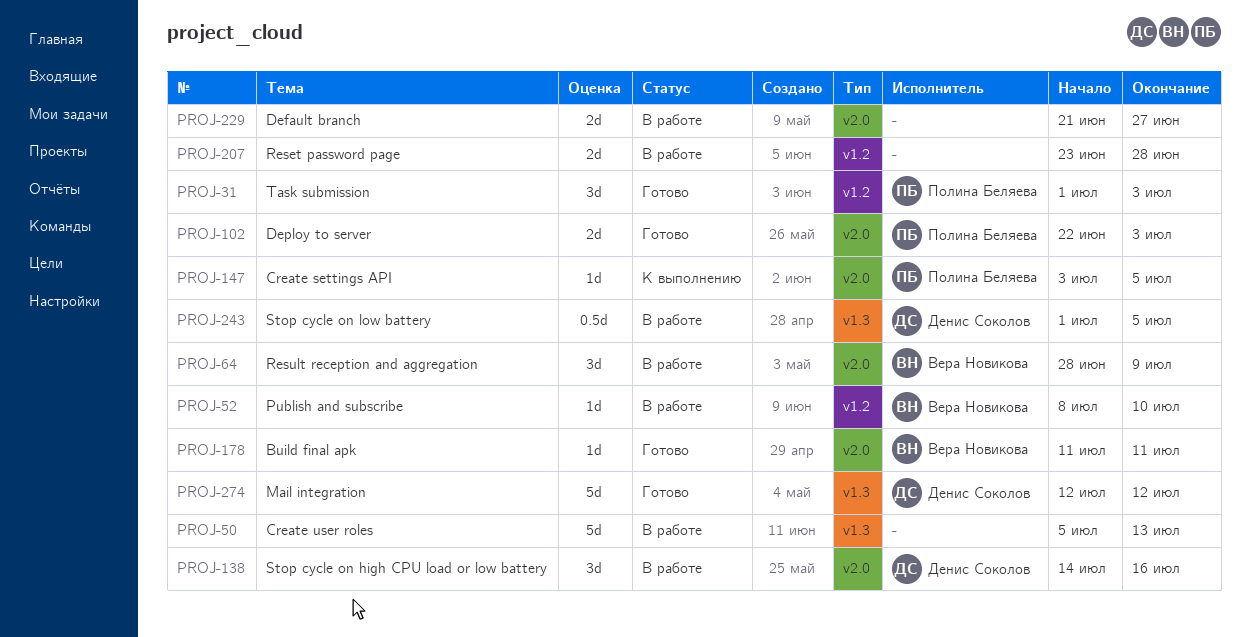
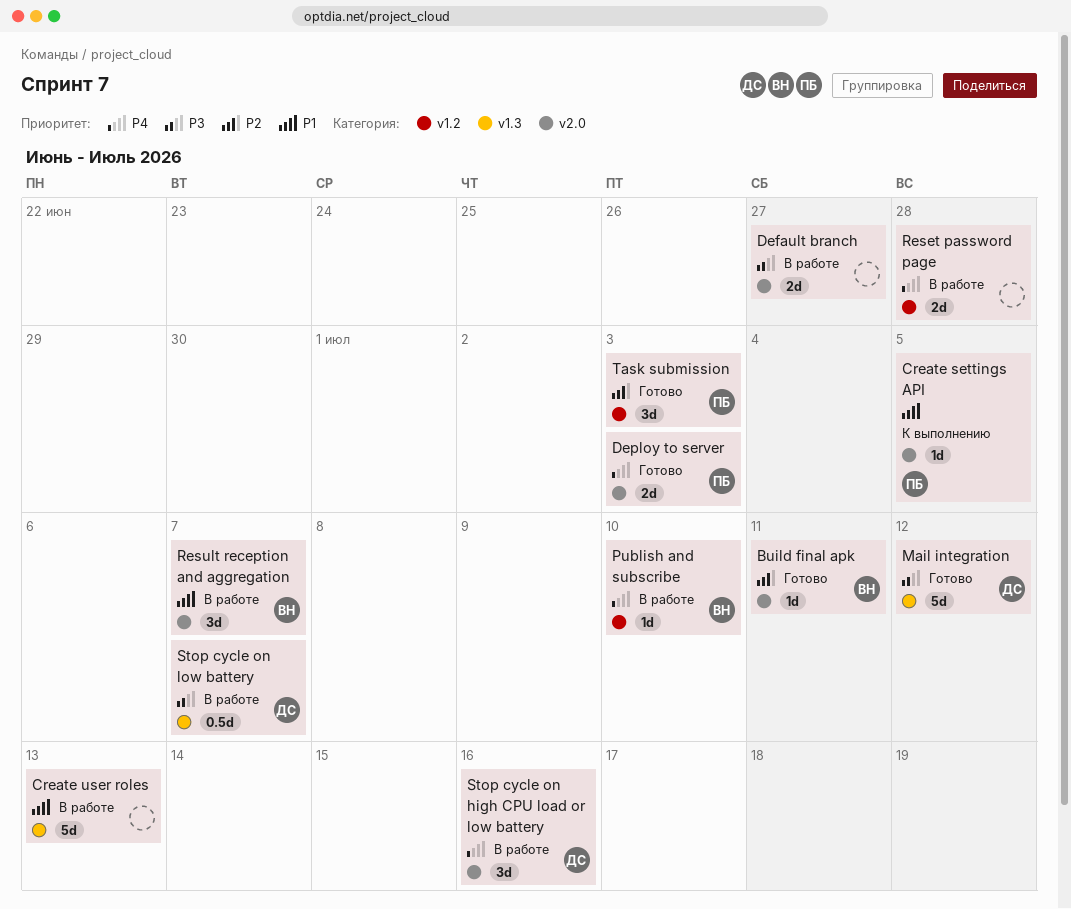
Result reception and aggregation, due: Jul 9 -> Jul 7
Stop cycle on low battery, due: Jul 5 -> Jul 7

